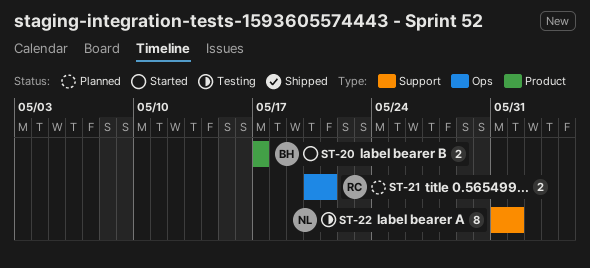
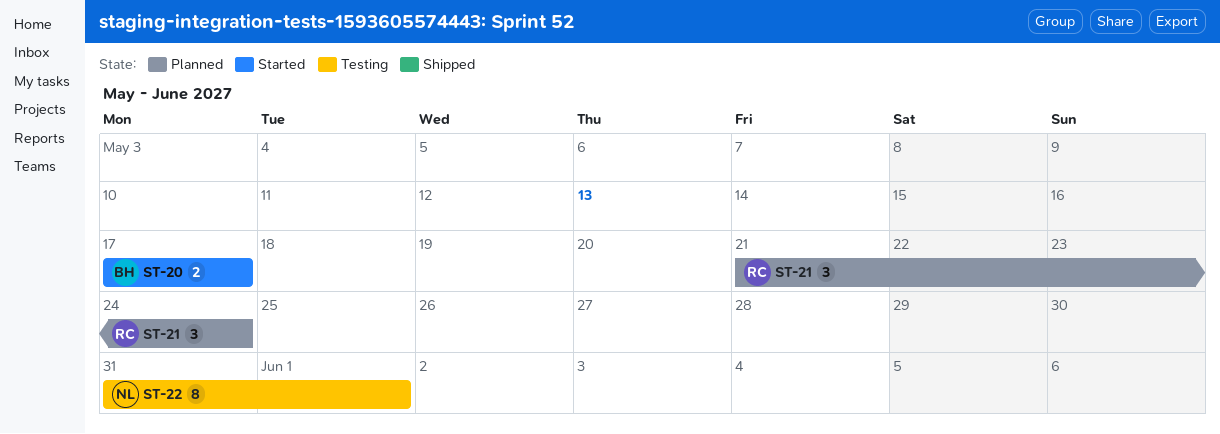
ST-21, estimate: 2 -> 3
ST-21, start: May 20 -> May 21
ST-21, due: May 21 -> May 24

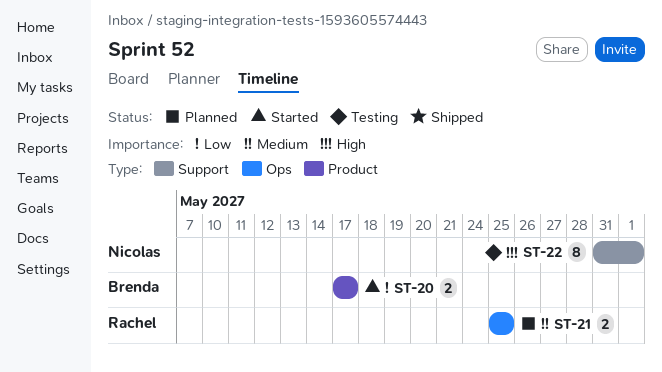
ST-21, estimate: 3 -> 2
ST-21, start: May 21 -> May 25
ST-21, due: May 24 -> May 25

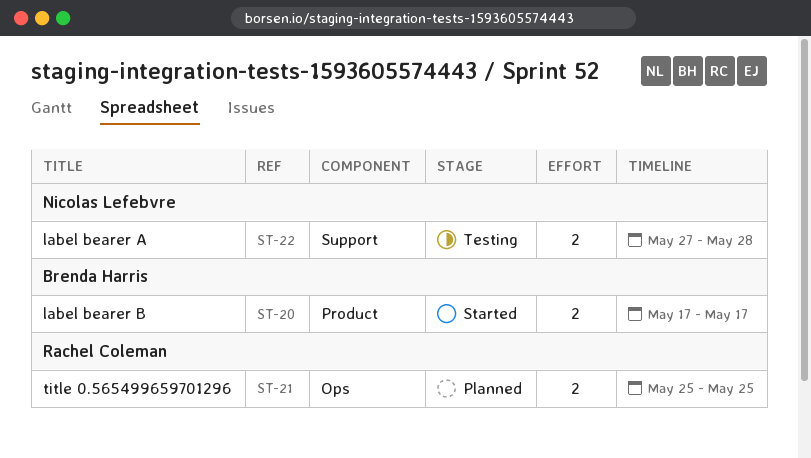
ST-22, estimate: 8 -> 2
ST-22, start: May 31 -> May 27
ST-22, due: Jun 1 -> May 28

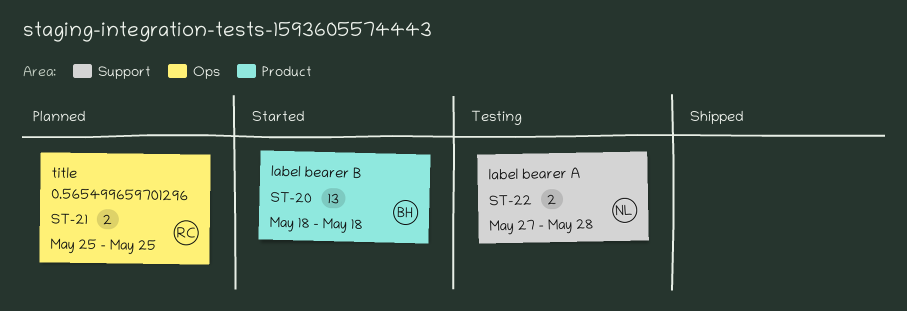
ST-20, estimate: 2 -> 13
ST-20, start: May 17 -> May 18
ST-20, due: May 17 -> May 18

